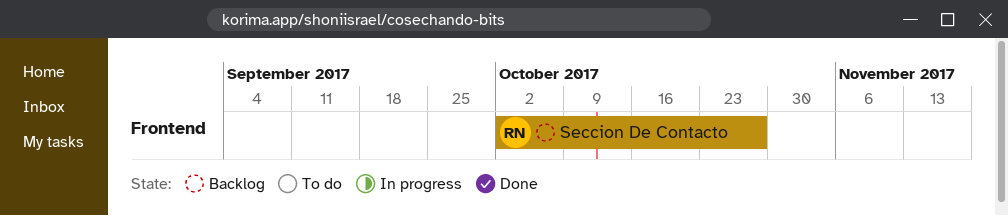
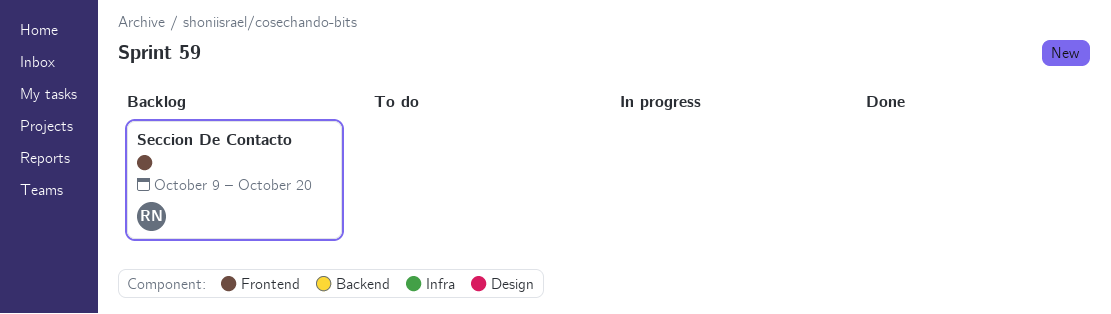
Seccion De Contacto, start: Oct 2 -> Oct 9
Seccion De Contacto, due: Oct 27 -> Oct 20

